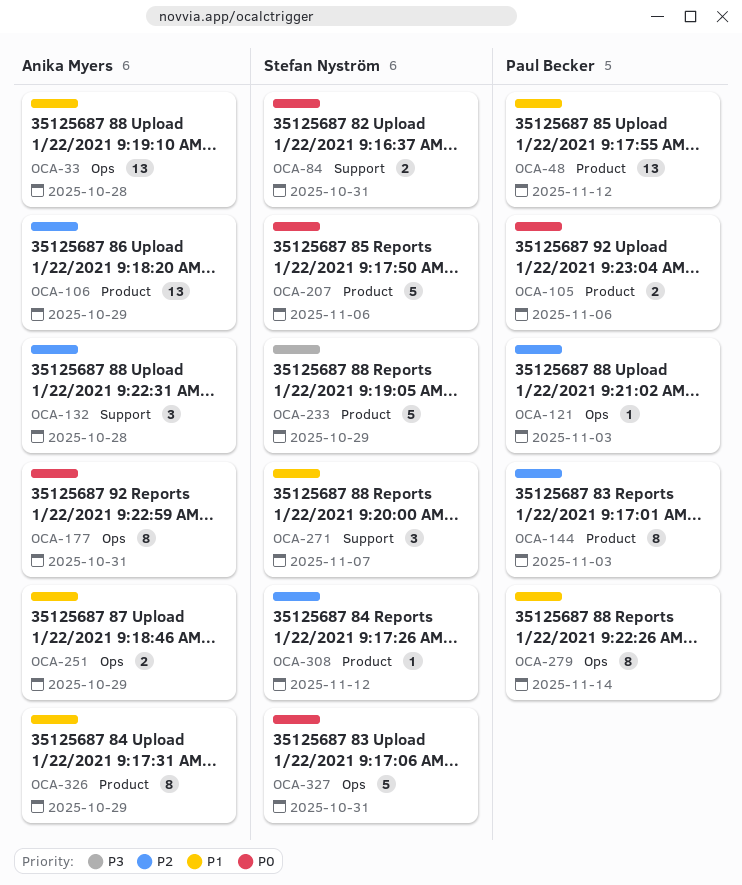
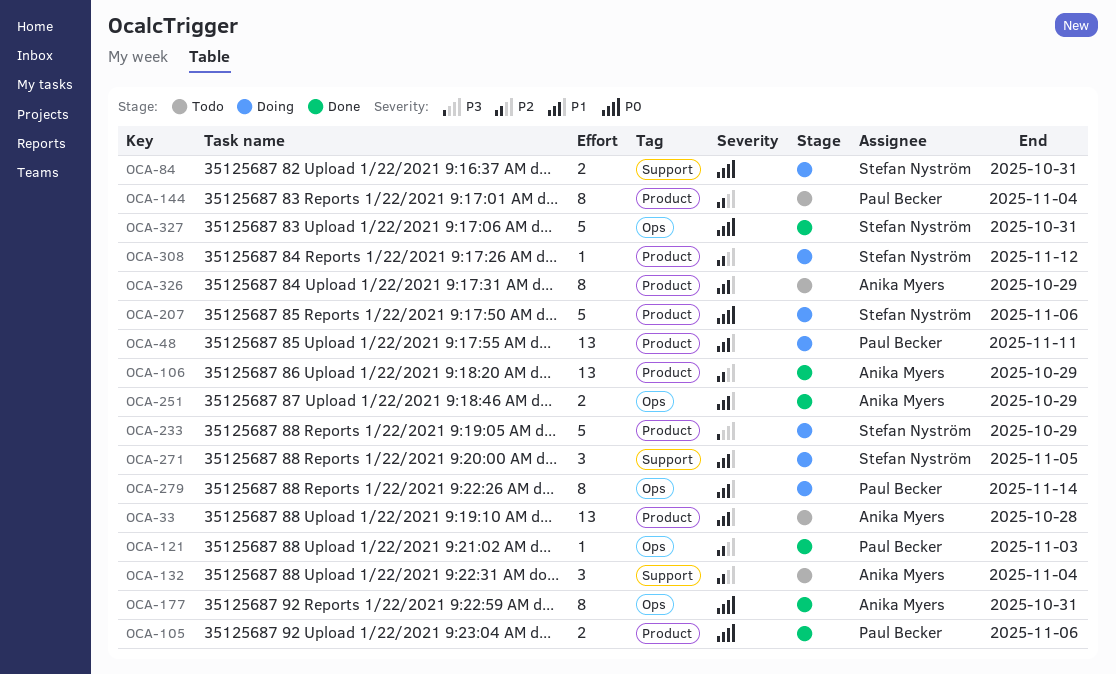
OCA-33, label: Ops -> Product
OCA-48, due: Nov 12 -> Nov 11
OCA-132, due: Oct 28 -> Nov 4
OCA-144, due: Nov 3 -> Nov 4
OCA-271, due: Nov 7 -> Nov 5

